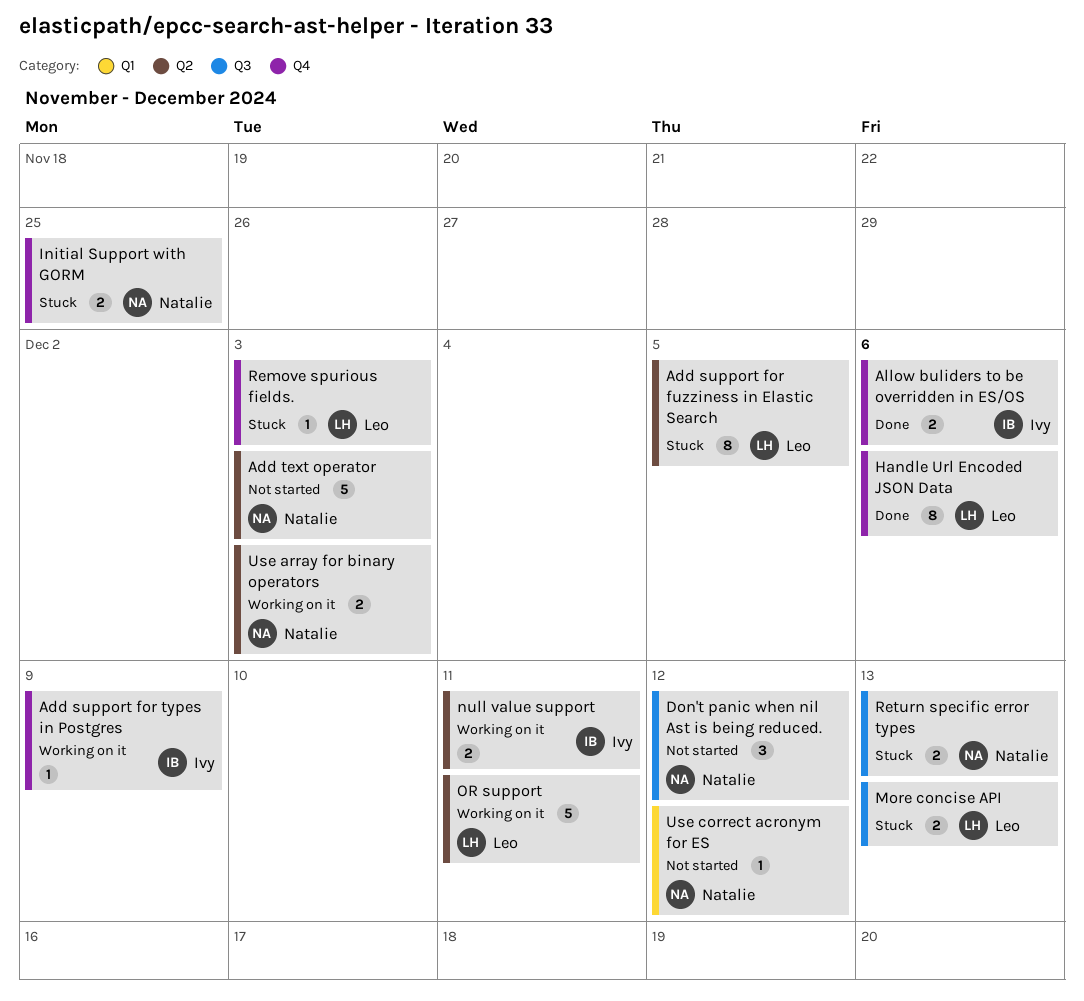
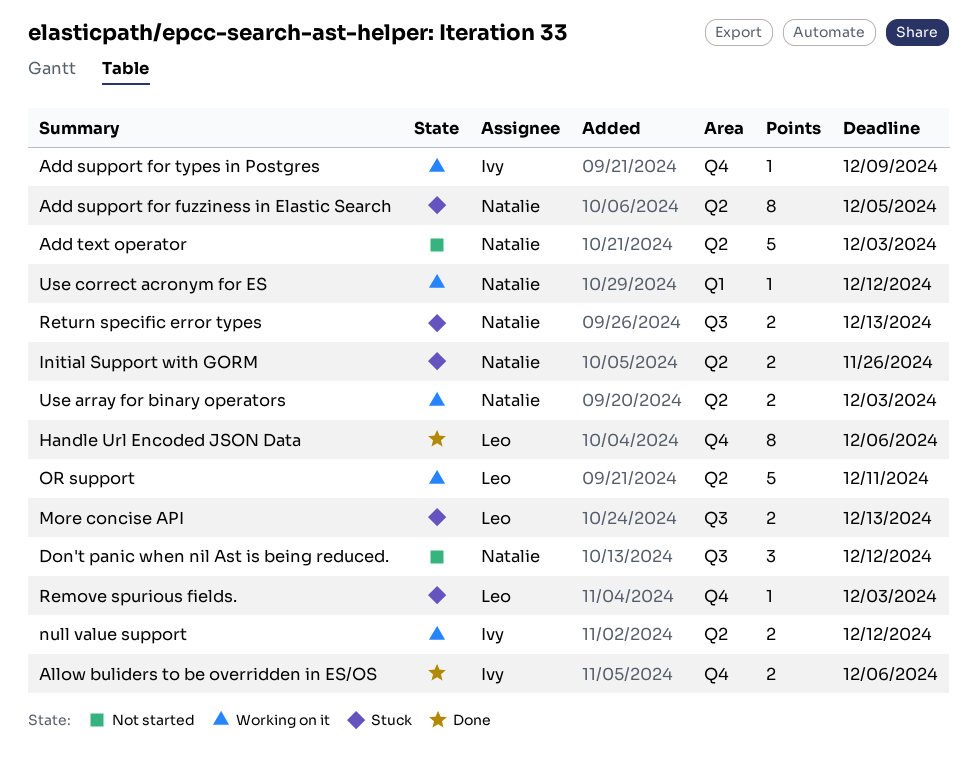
Add support for fuzziness in Elastic Search, owner: Leo -> Natalie
Initial Support with GORM, label: Q4 -> Q2
Initial Support with GORM, due: Nov 25 -> Nov 26
null value support, due: Dec 11 -> Dec 12
Use correct acronym for ES, status: Not started -> Working on it

